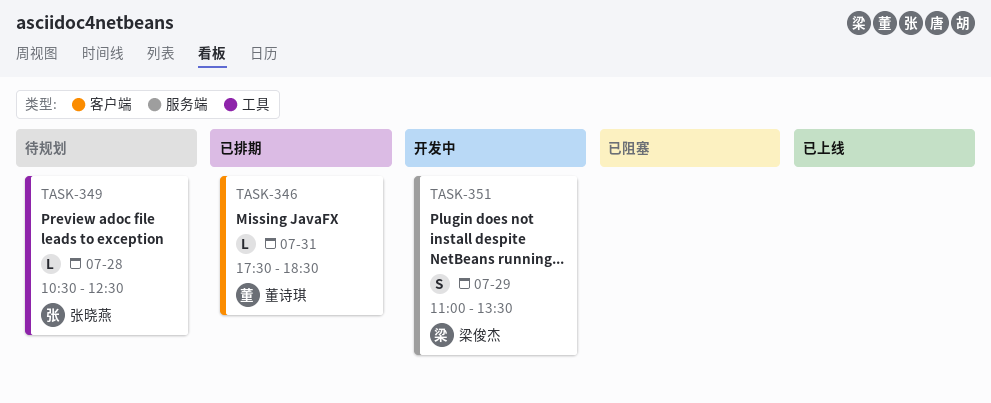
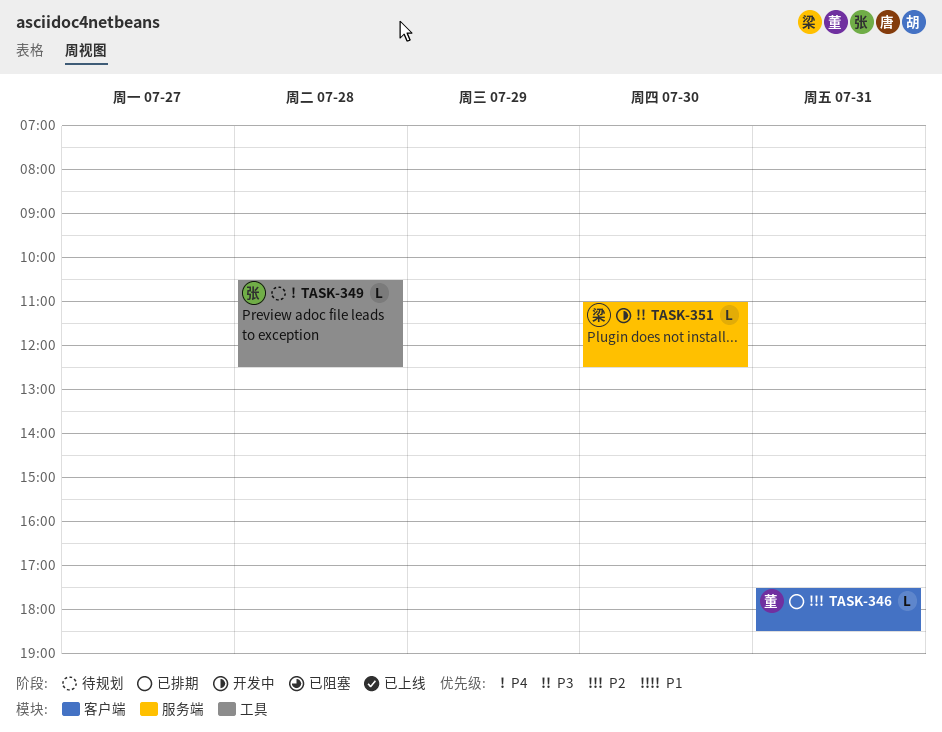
TASK-351, estimate: S -> L
TASK-351, day: Jul 29 -> Jul 30
TASK-351, ends: 13:30 -> 12:30

